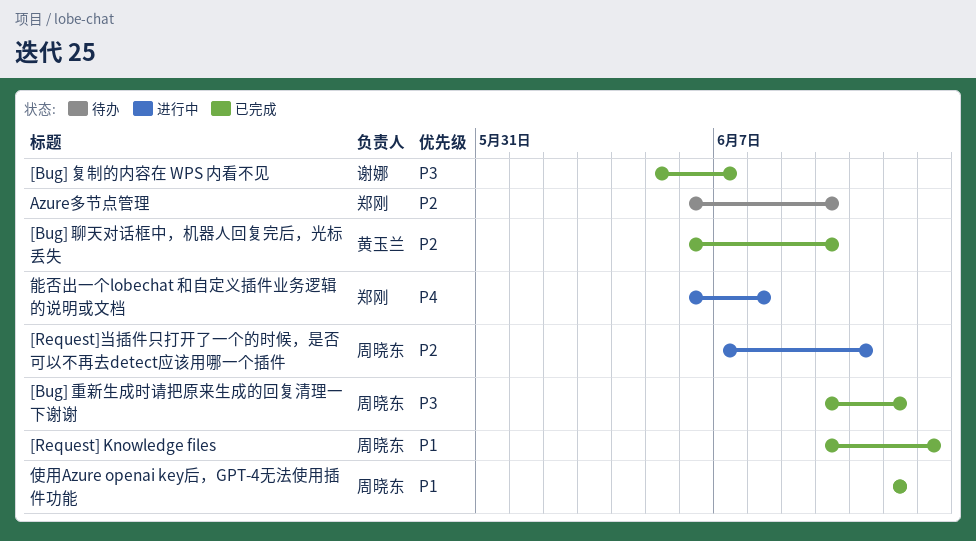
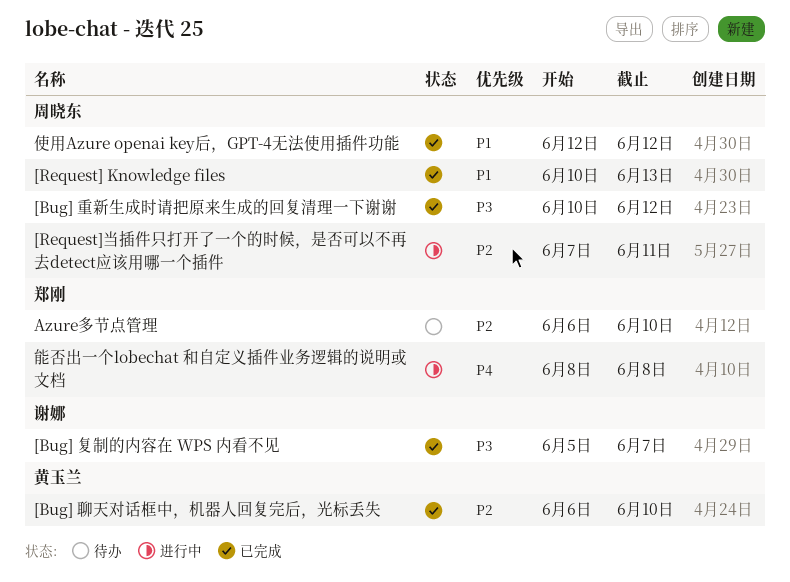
能否出一个lobechat 和自定义插件业务逻辑的说明或文档, start: Jun 6 -> Jun 8

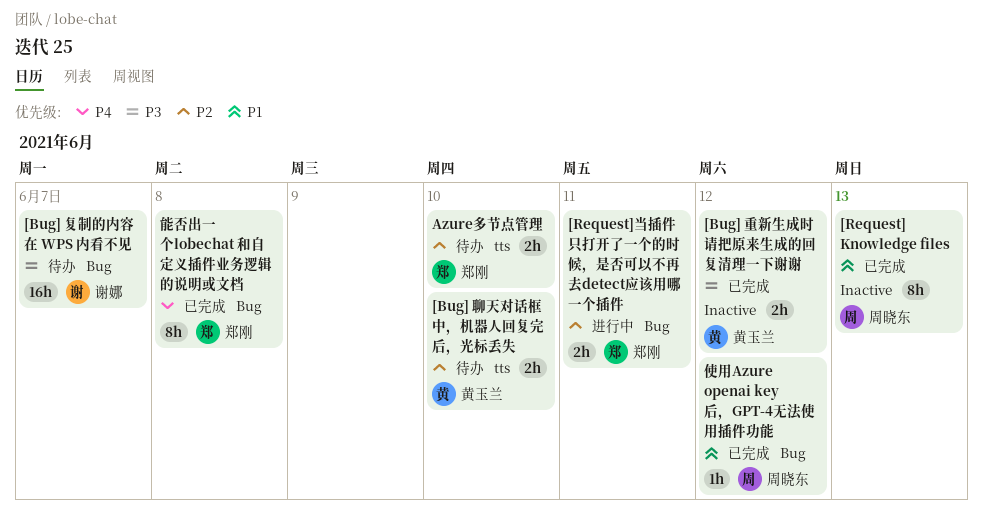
[Bug] 复制的内容在 WPS 内看不见, status: 已完成 -> 待办
[Bug] 聊天对话框中，机器人回复完后，光标丢失, status: 已完成 -> 待办
[Bug] 重新生成时请把原来生成的回复清理一下谢谢, owner: 周晓东 -> 黄玉兰
[Request]当插件只打开了一个的时候，是否可以不再去detect应该用哪一个插件, owner: 周晓东 -> 郑刚
能否出一个lobechat 和自定义插件业务逻辑的说明或文档, status: 进行中 -> 已完成

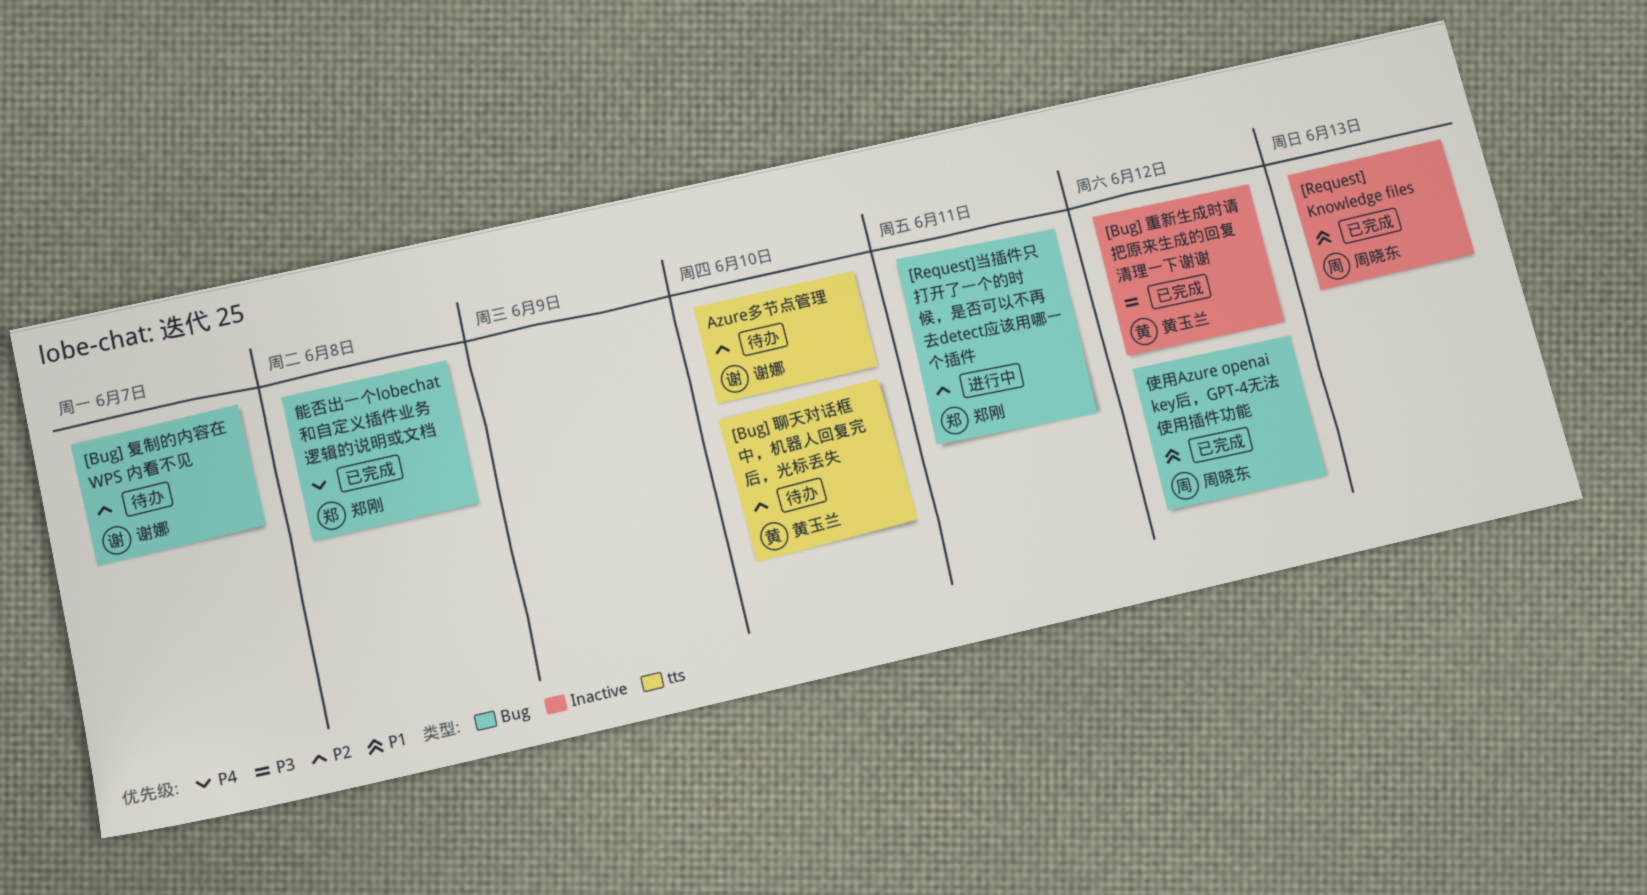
[Bug] 复制的内容在 WPS 内看不见, priority: P3 -> P2
Azure多节点管理, owner: 郑刚 -> 谢娜

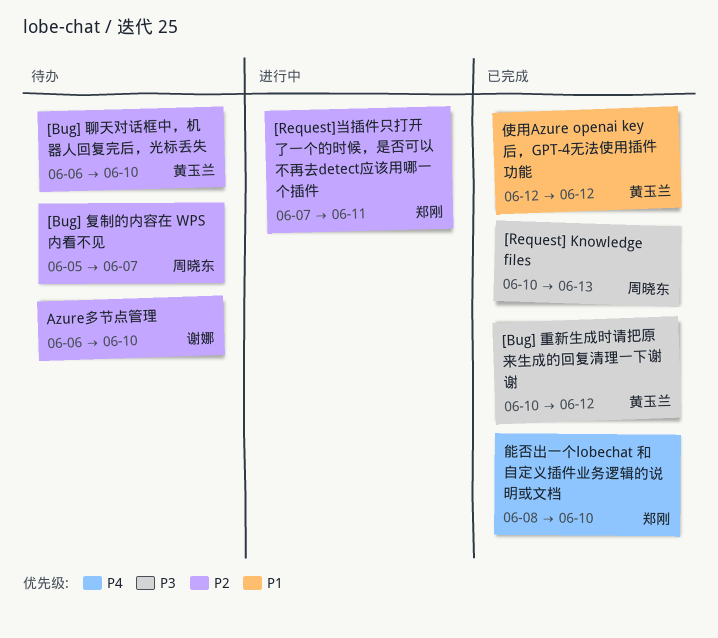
[Bug] 复制的内容在 WPS 内看不见, owner: 谢娜 -> 周晓东
[Request] Knowledge files, priority: P1 -> P3
使用Azure openai key后，GPT-4无法使用插件功能, owner: 周晓东 -> 黄玉兰
能否出一个lobechat 和自定义插件业务逻辑的说明或文档, due: Jun 8 -> Jun 10

